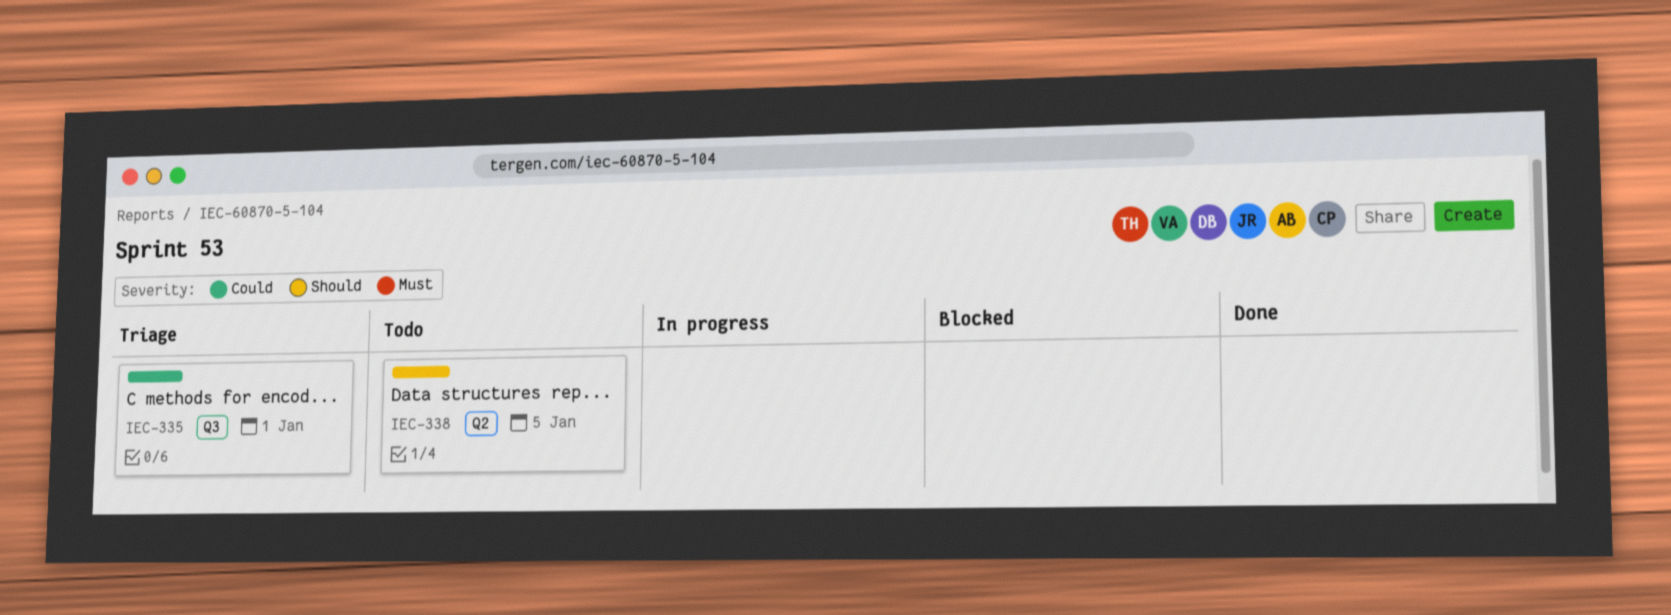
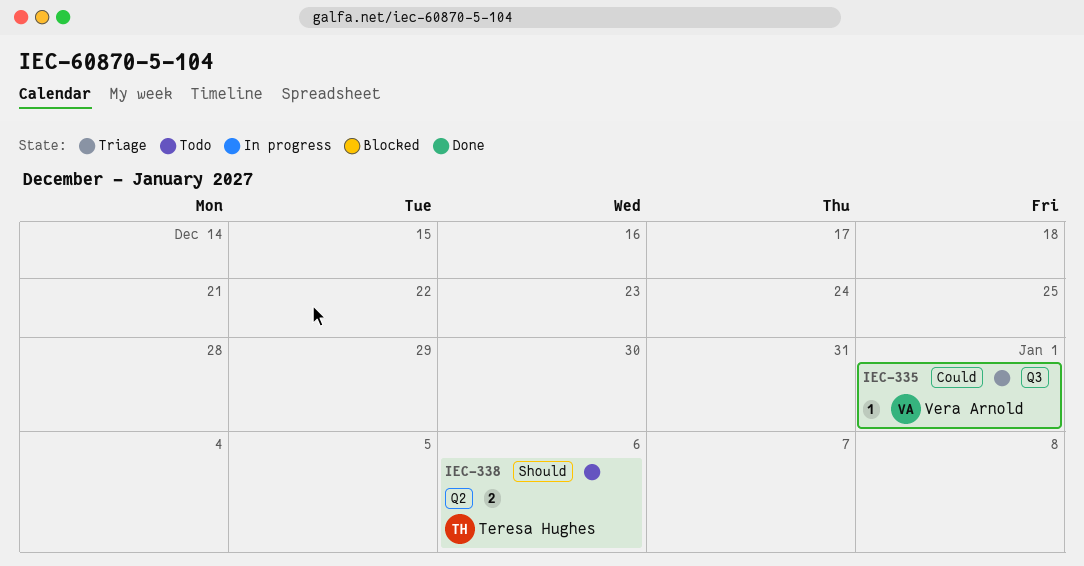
IEC-338, due: Jan 5 -> Jan 6

